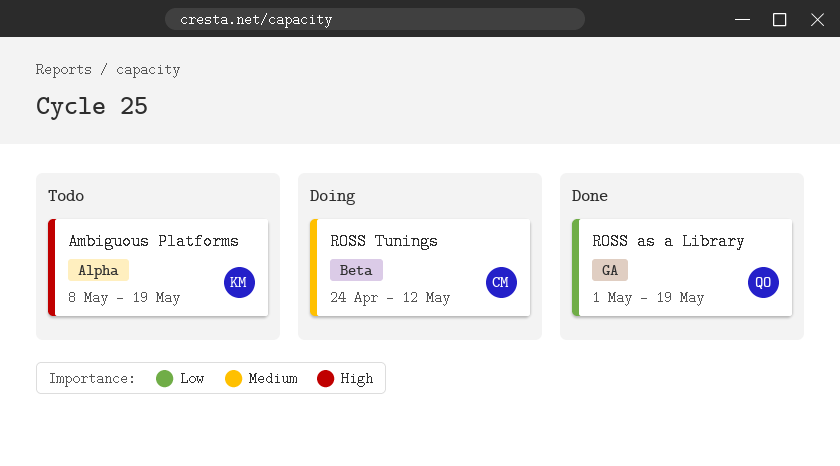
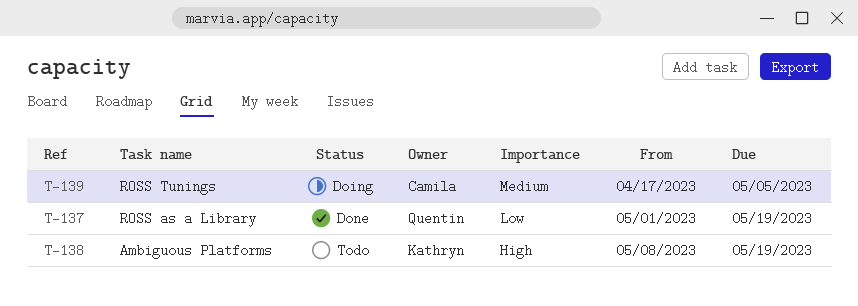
ROSS Tunings, start: Apr 24 -> Apr 17
ROSS Tunings, due: May 12 -> May 5

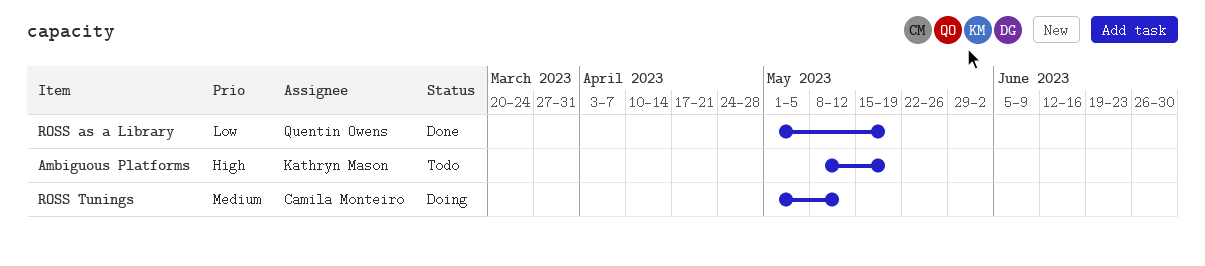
ROSS Tunings, start: Apr 17 -> May 1
ROSS Tunings, due: May 5 -> May 12

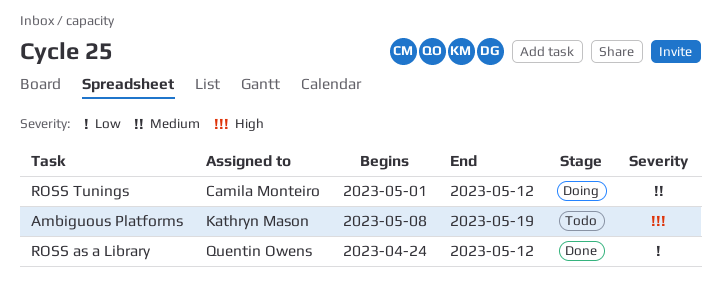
ROSS as a Library, start: May 1 -> Apr 24
ROSS as a Library, due: May 19 -> May 12

